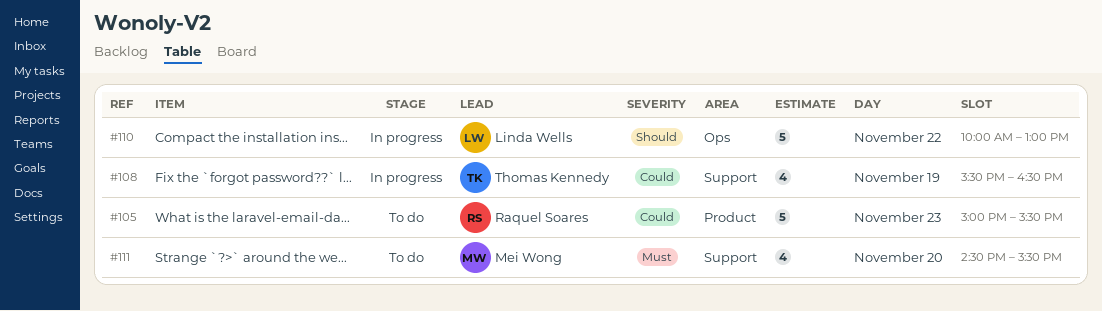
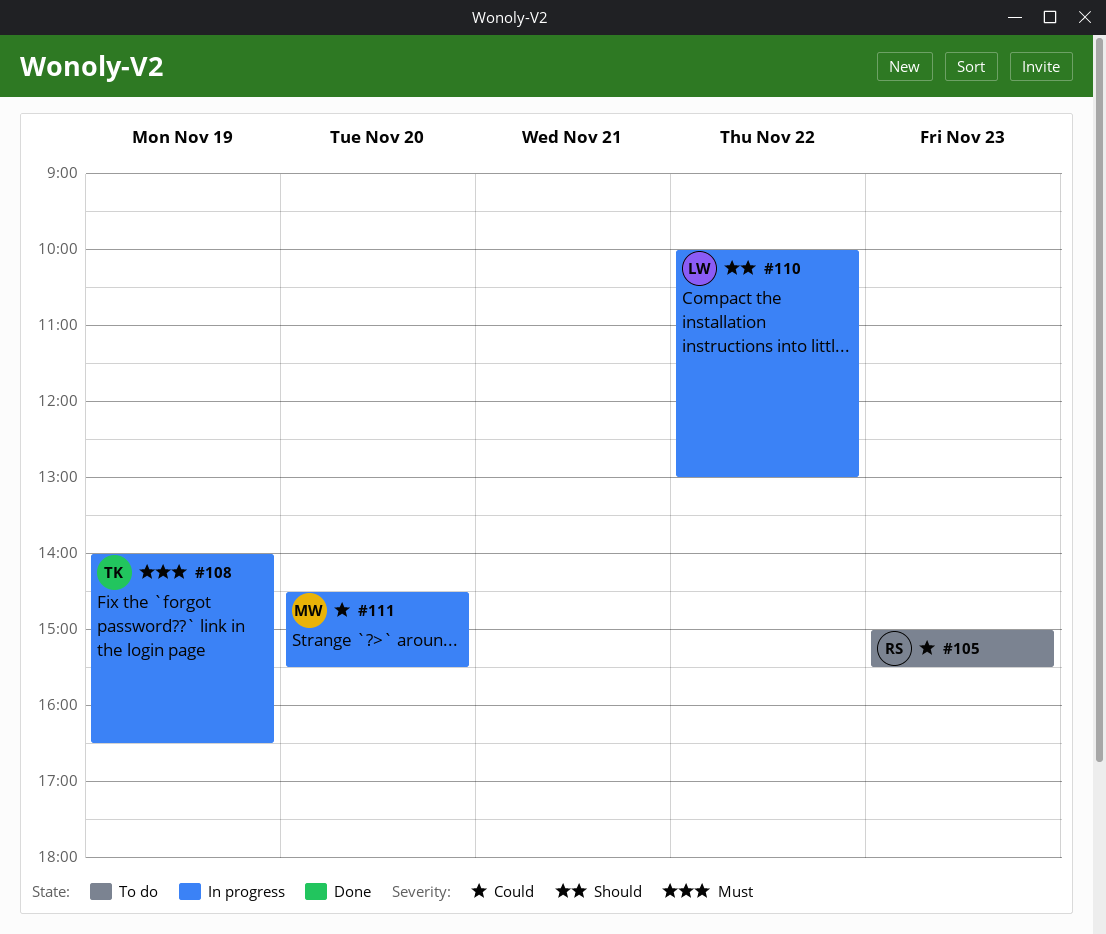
#108, priority: Could -> Must
#108, begins: 15:30 -> 14:00
#111, status: To do -> In progress
#111, priority: Must -> Could

